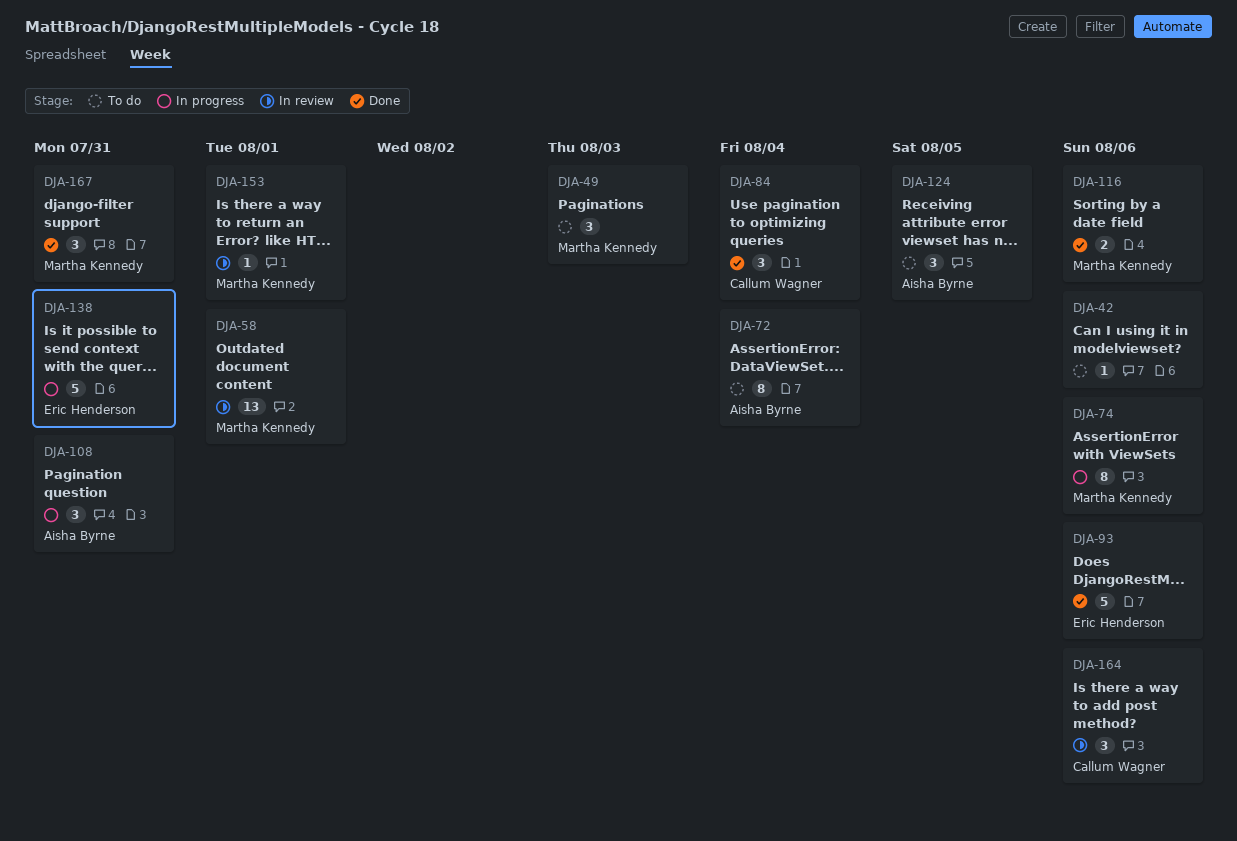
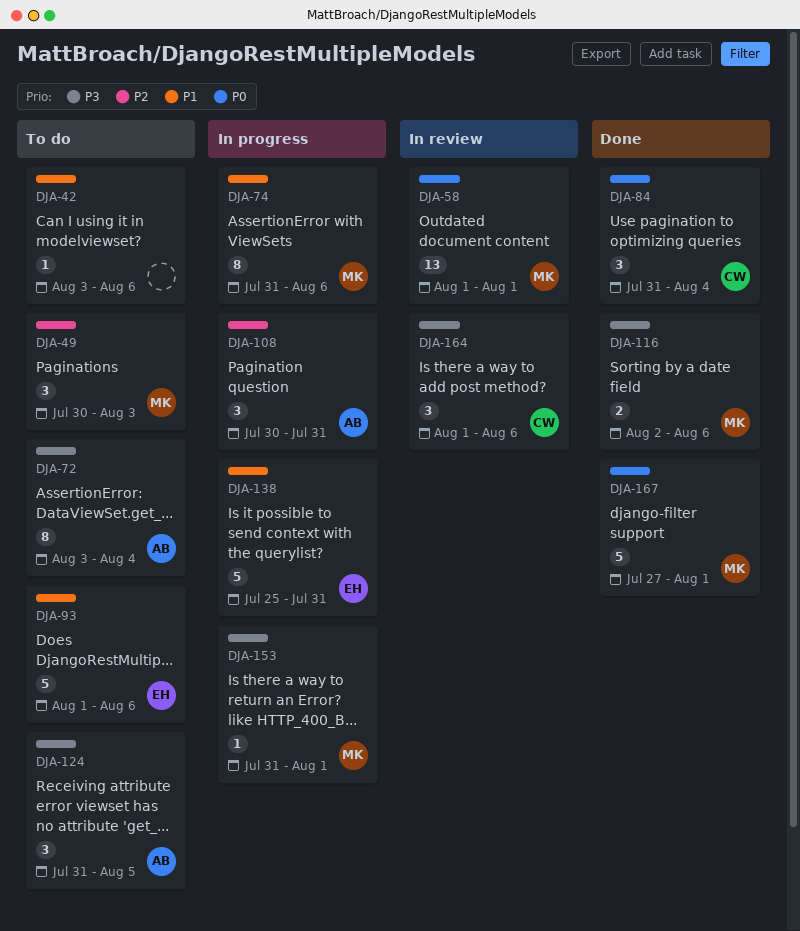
DJA-93, status: Done -> To do
DJA-153, status: In review -> In progress
DJA-167, estimate: 3 -> 5
DJA-167, due: Jul 31 -> Aug 1

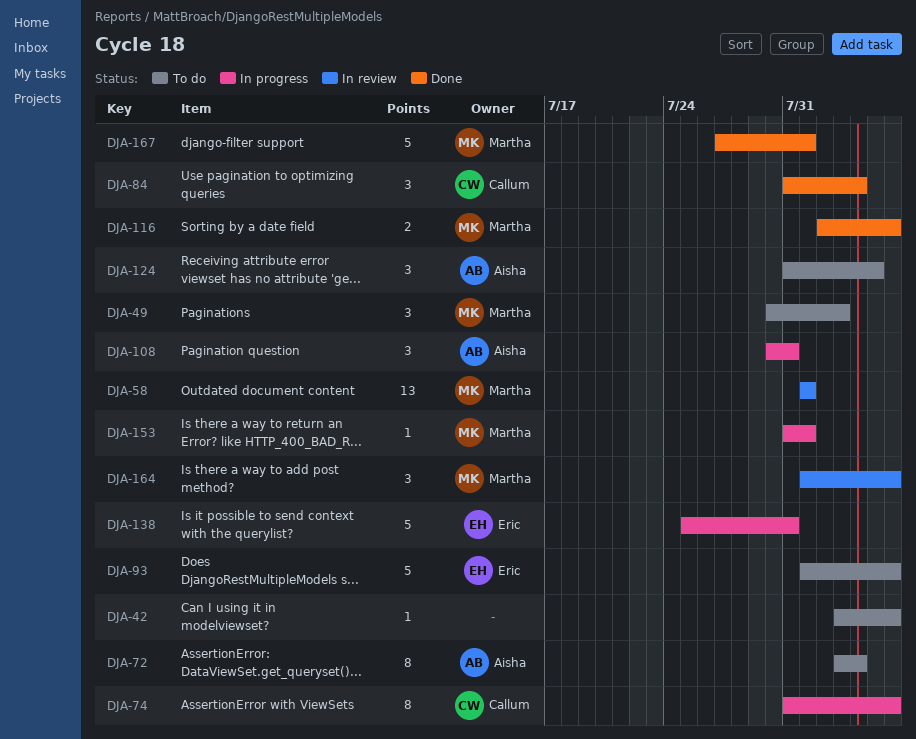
DJA-74, owner: Martha -> Callum
DJA-164, owner: Callum -> Martha

